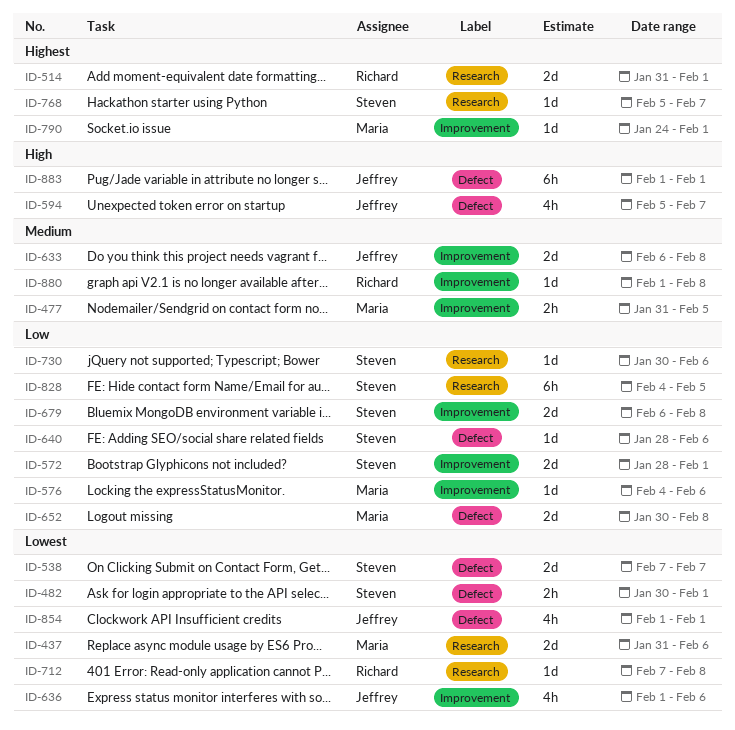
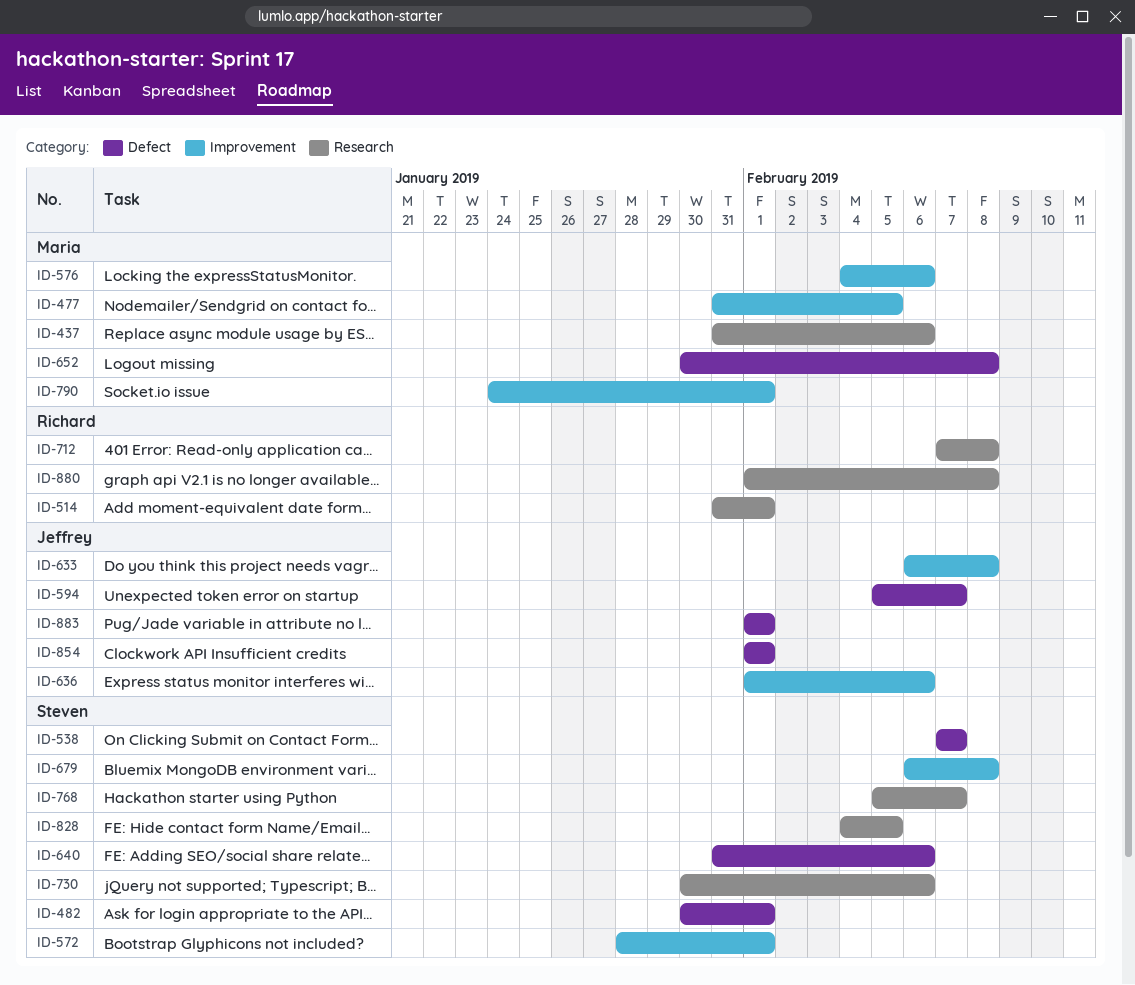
ID-640, start: Jan 28 -> Jan 31
ID-880, label: Improvement -> Research

